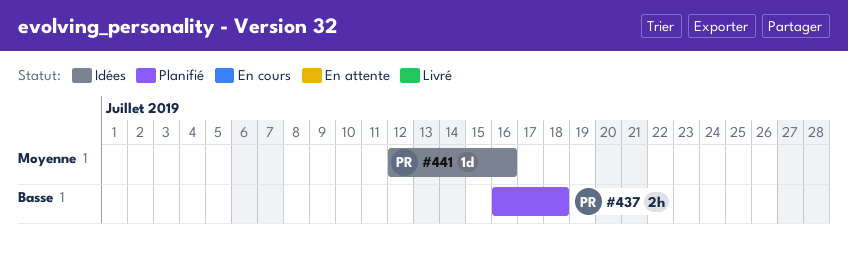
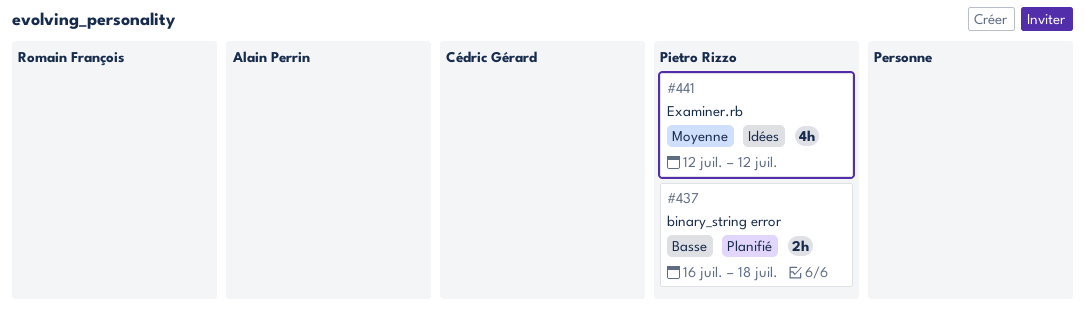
#441, estimate: 1d -> 4h
#441, due: Jul 16 -> Jul 12

